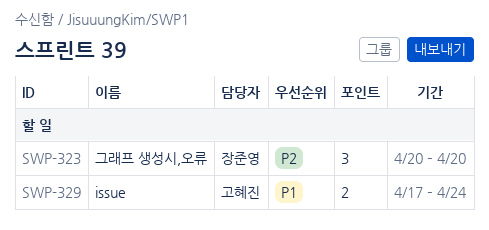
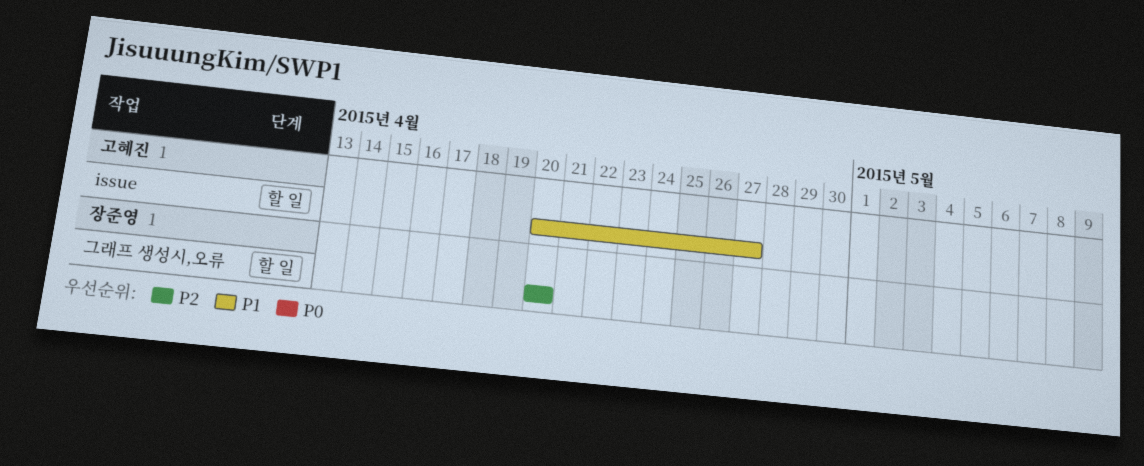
issue, start: Apr 17 -> Apr 20
issue, due: Apr 24 -> Apr 27

